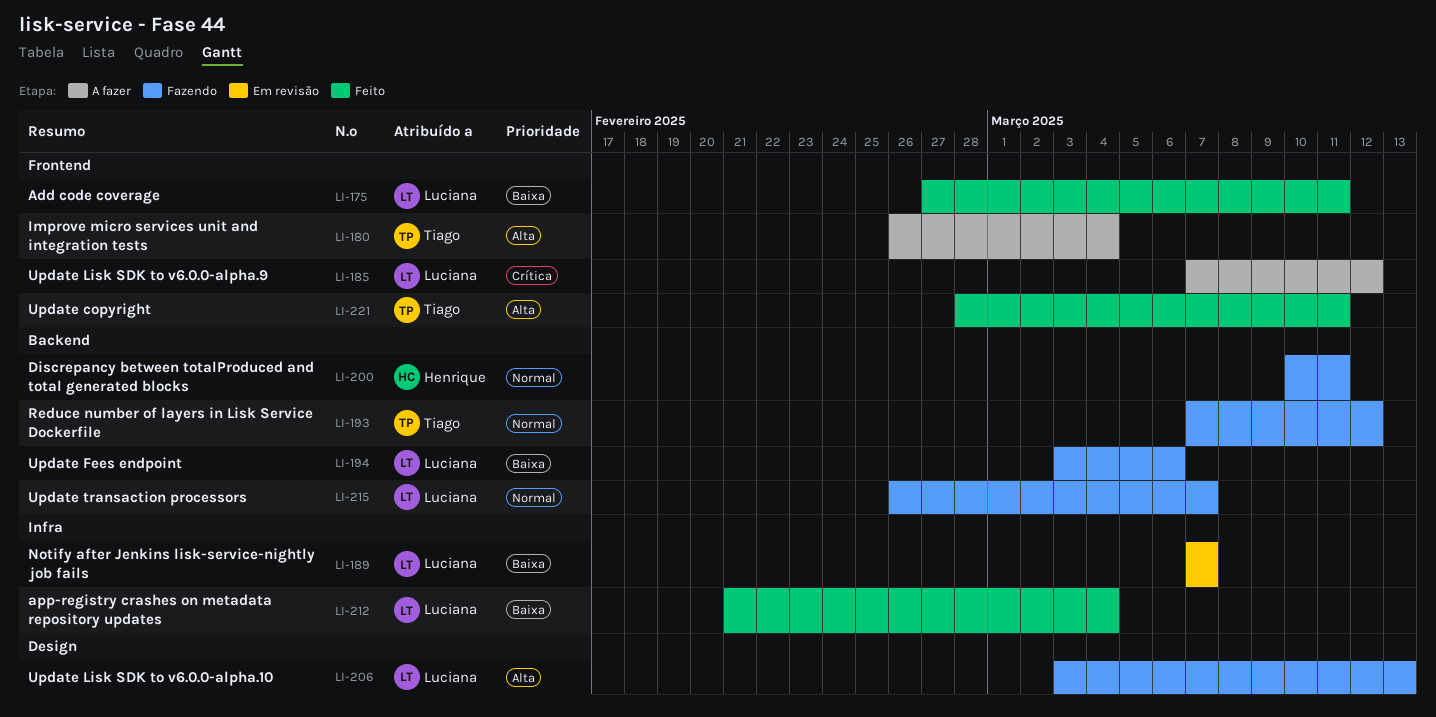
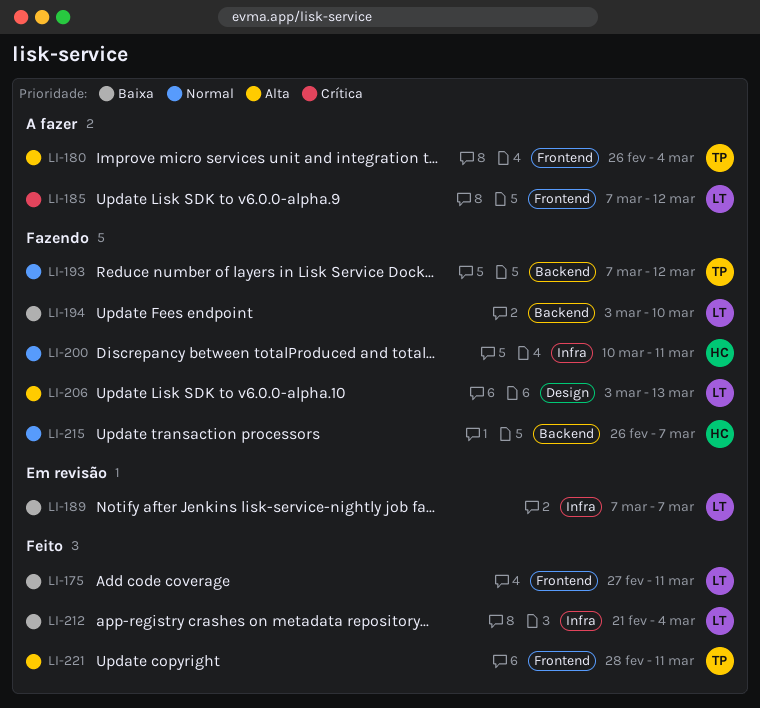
LI-194, due: Mar 6 -> Mar 10
LI-200, label: Backend -> Infra
LI-215, owner: Luciana -> Henrique

